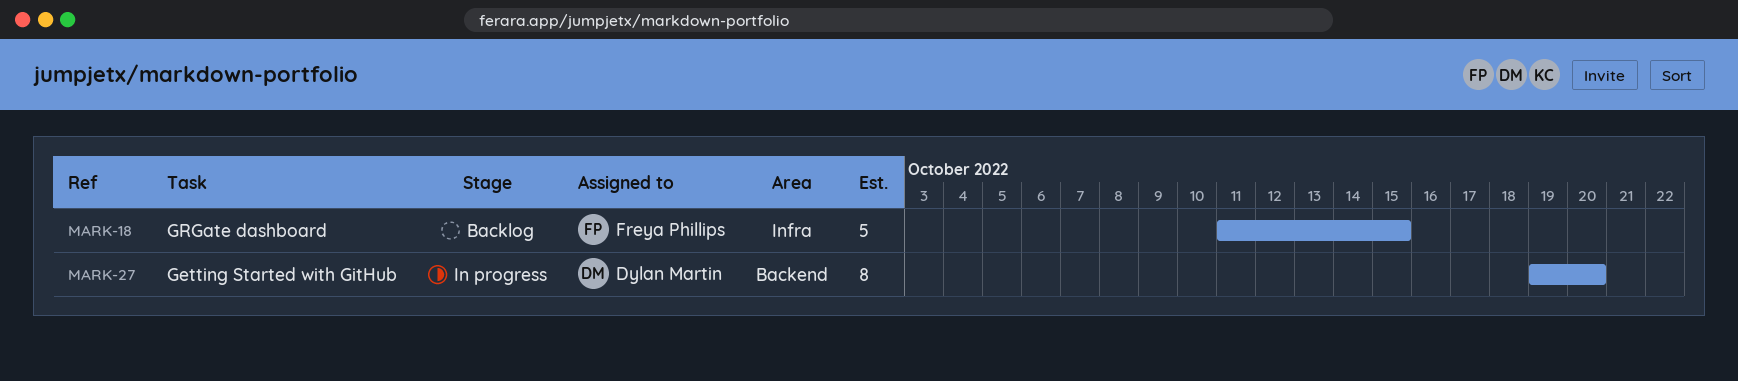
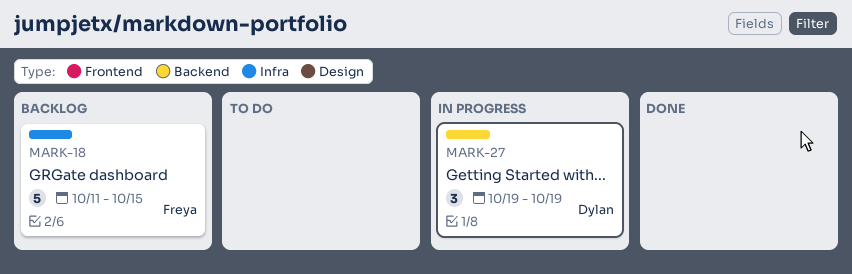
MARK-27, estimate: 8 -> 3
MARK-27, due: Oct 20 -> Oct 19

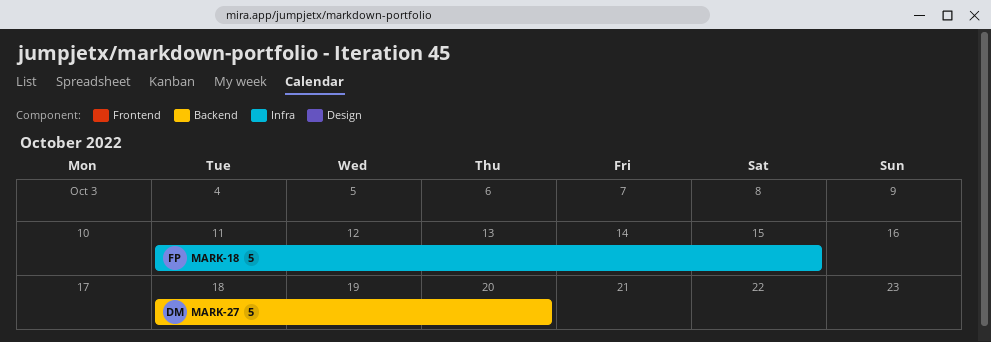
MARK-27, estimate: 3 -> 5
MARK-27, start: Oct 19 -> Oct 18
MARK-27, due: Oct 19 -> Oct 20

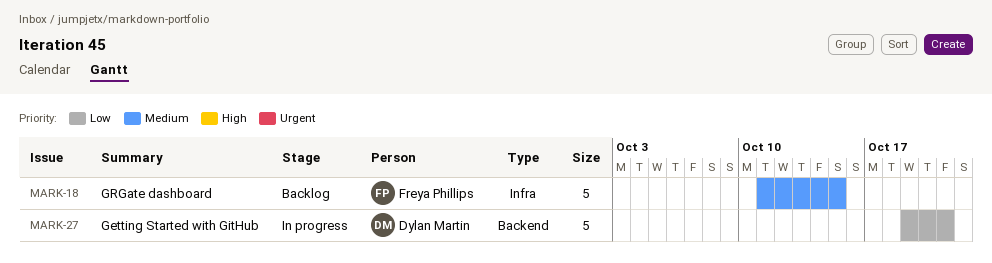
MARK-27, start: Oct 18 -> Oct 19
MARK-27, due: Oct 20 -> Oct 21

